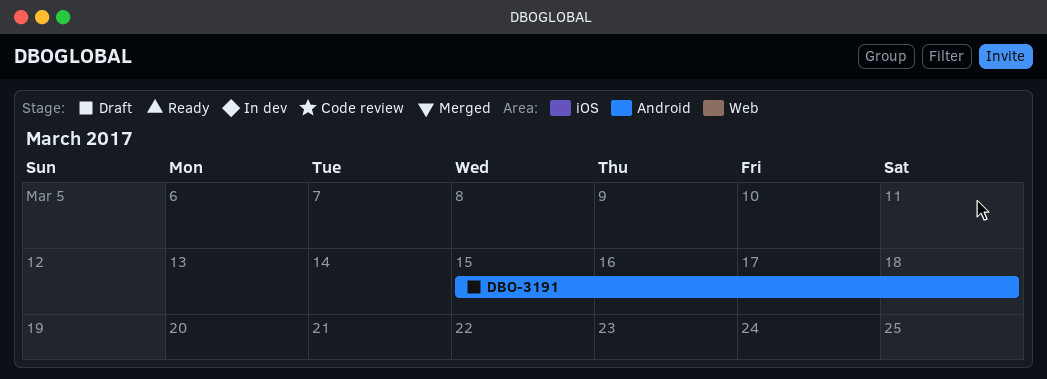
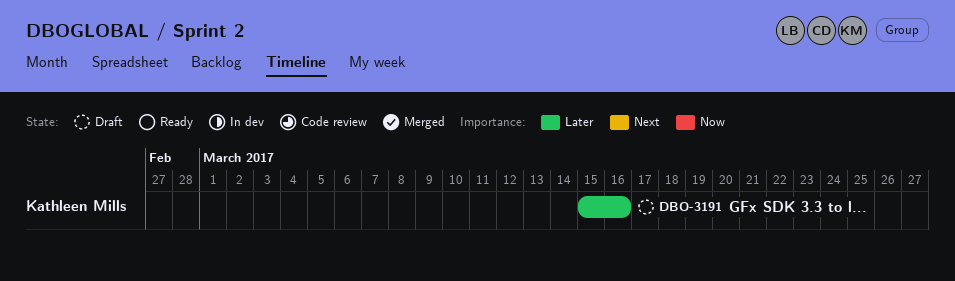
DBO-3191, due: Mar 18 -> Mar 16

